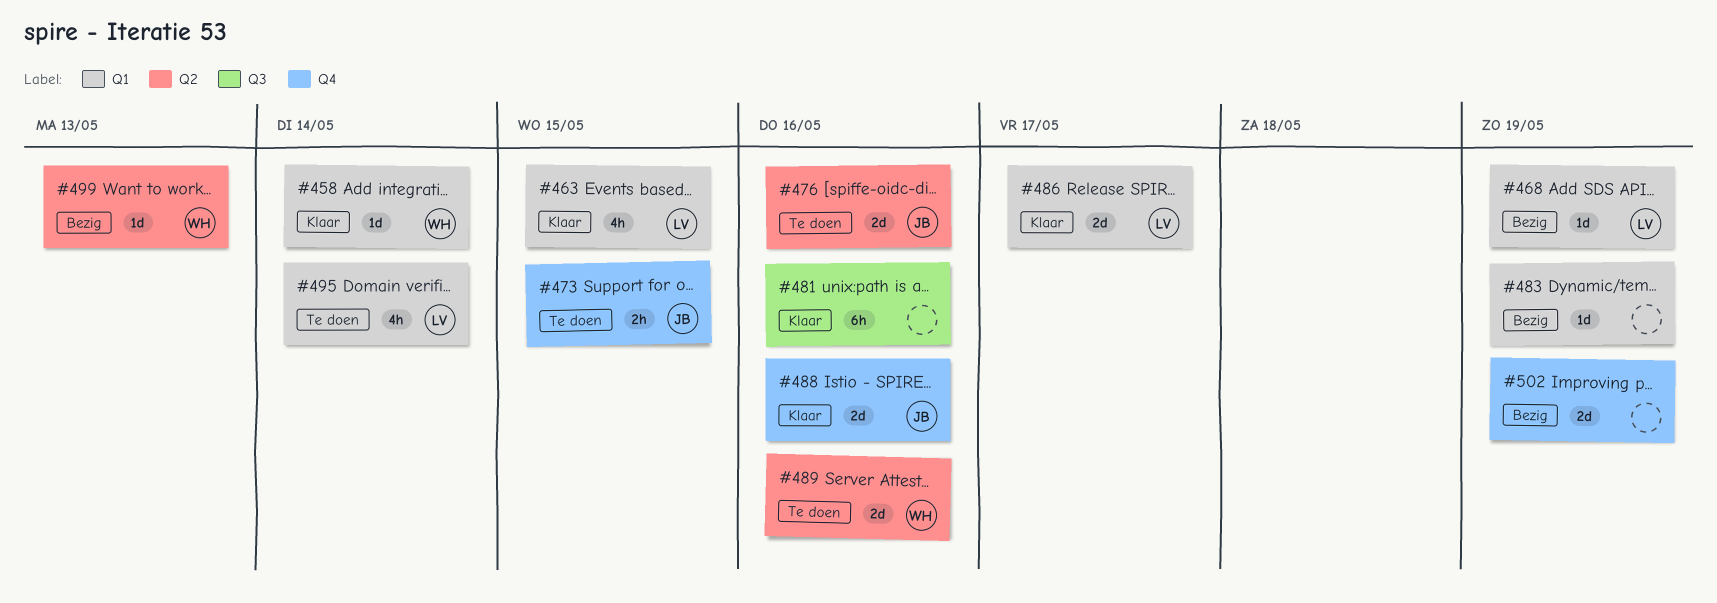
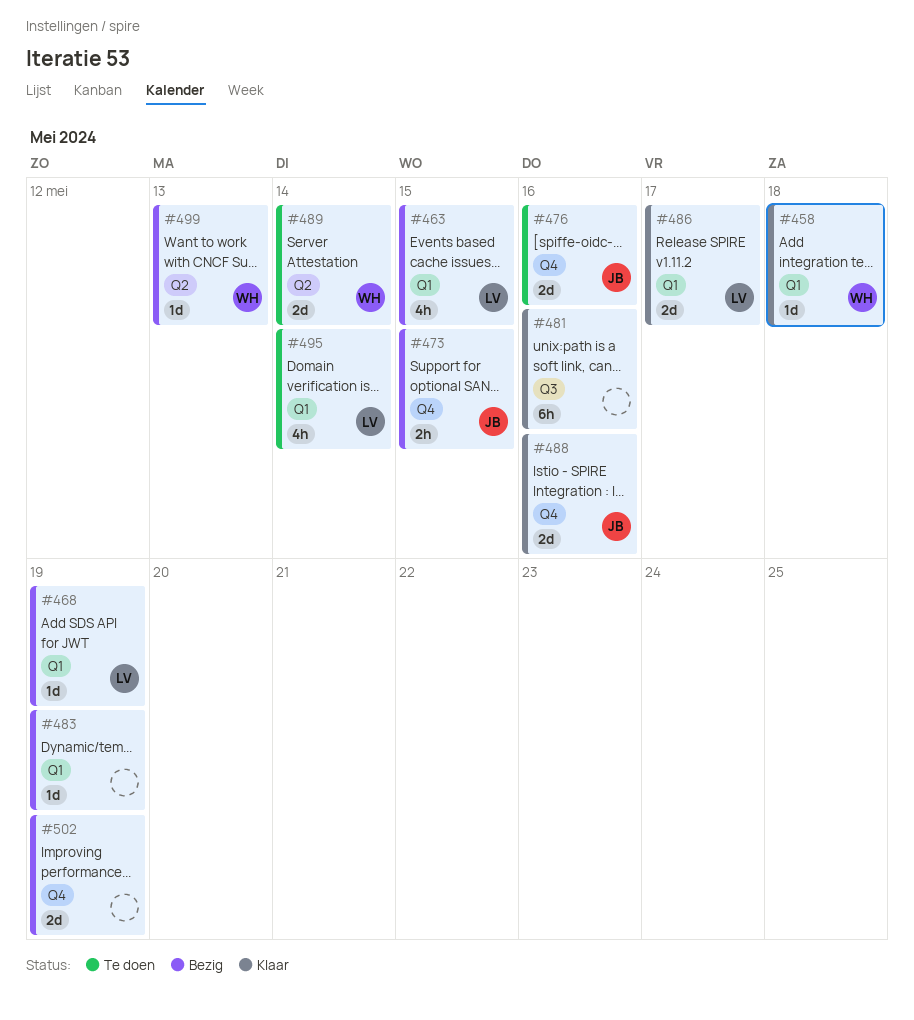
#458, due: May 14 -> May 18
#463, status: Klaar -> Bezig
#473, status: Te doen -> Bezig
#476, label: Q2 -> Q4
#489, due: May 16 -> May 14

